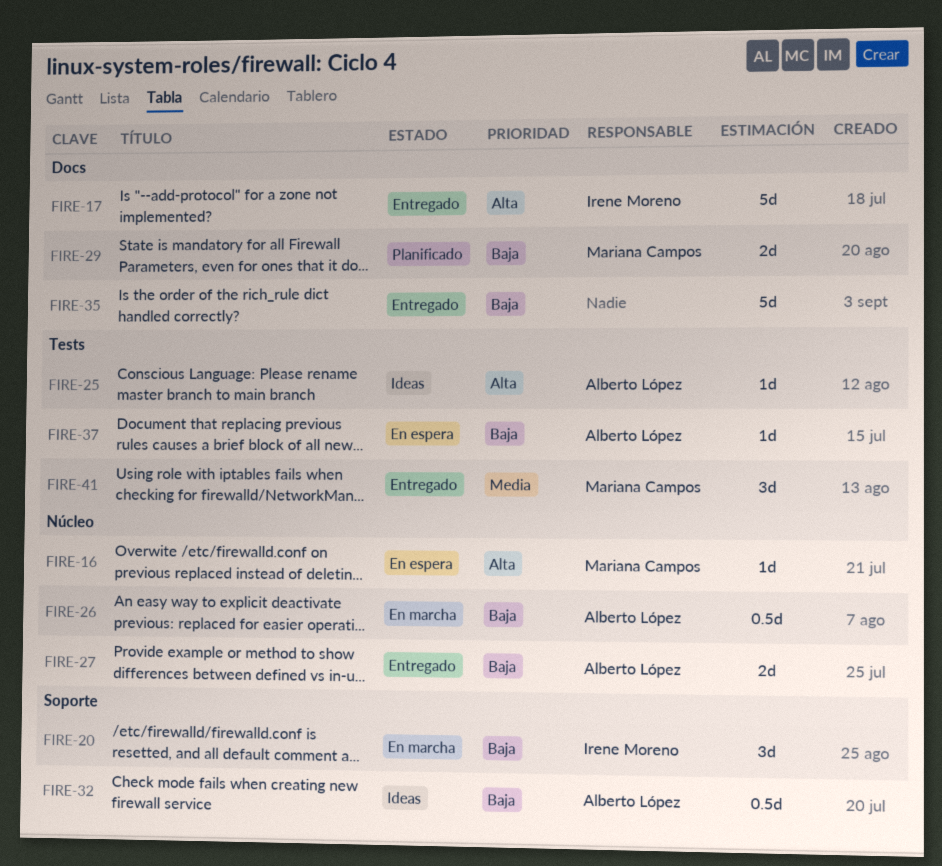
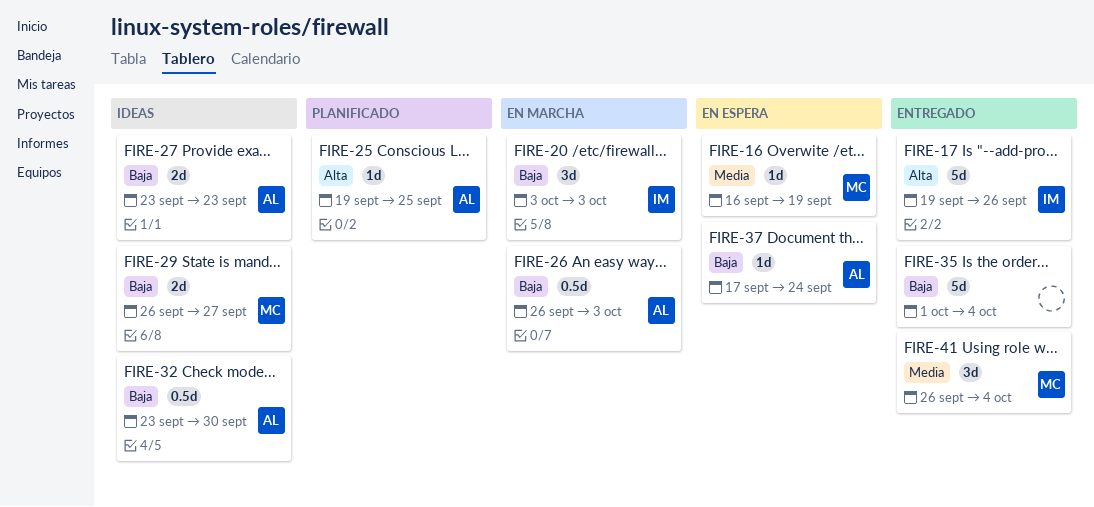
FIRE-16, priority: Alta -> Media
FIRE-25, status: Ideas -> Planificado
FIRE-27, status: Entregado -> Ideas
FIRE-29, status: Planificado -> Ideas

